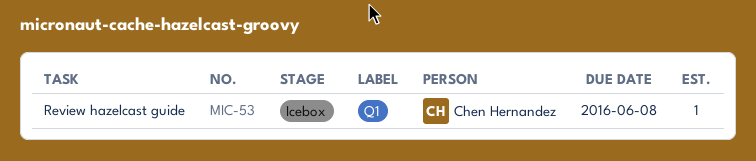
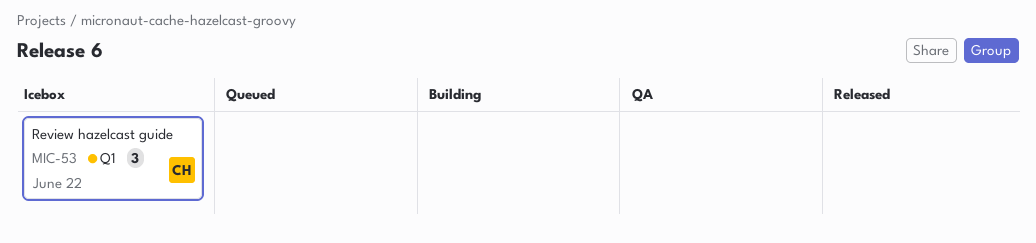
MIC-53, estimate: 1 -> 3
MIC-53, due: Jun 8 -> Jun 22

